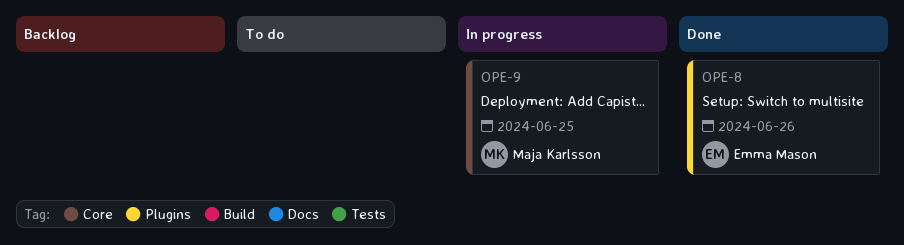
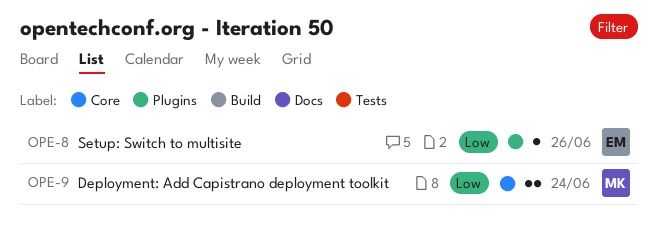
OPE-9, due: Jun 25 -> Jun 24

